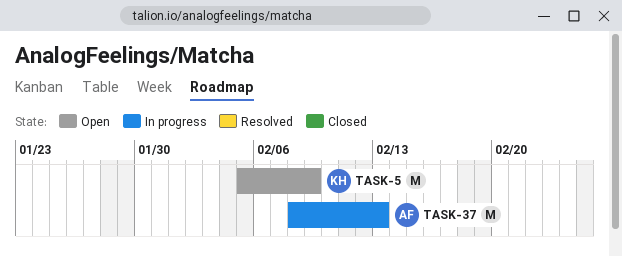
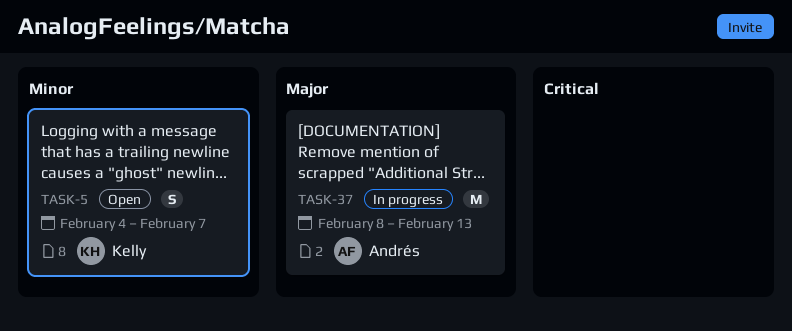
TASK-5, estimate: M -> S
TASK-5, start: Feb 5 -> Feb 4
TASK-5, due: Feb 9 -> Feb 7

